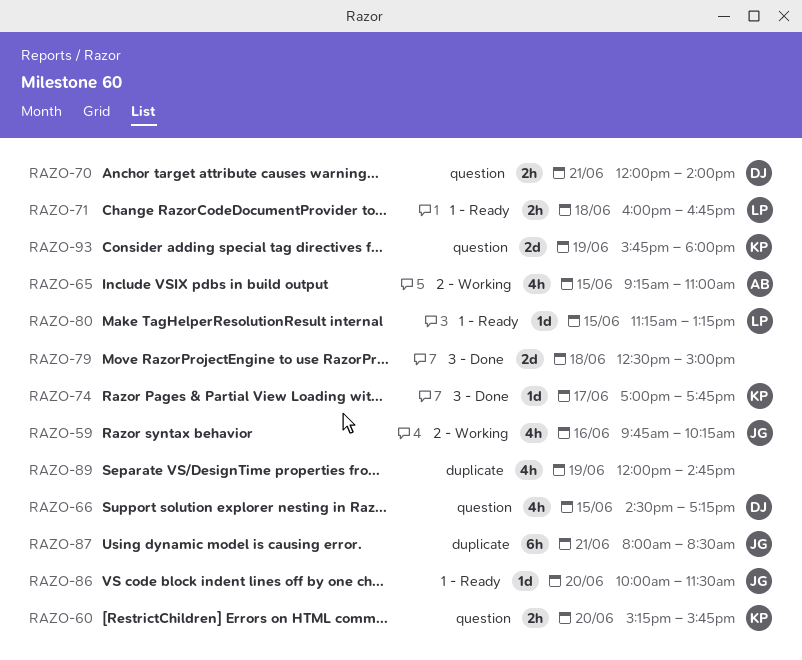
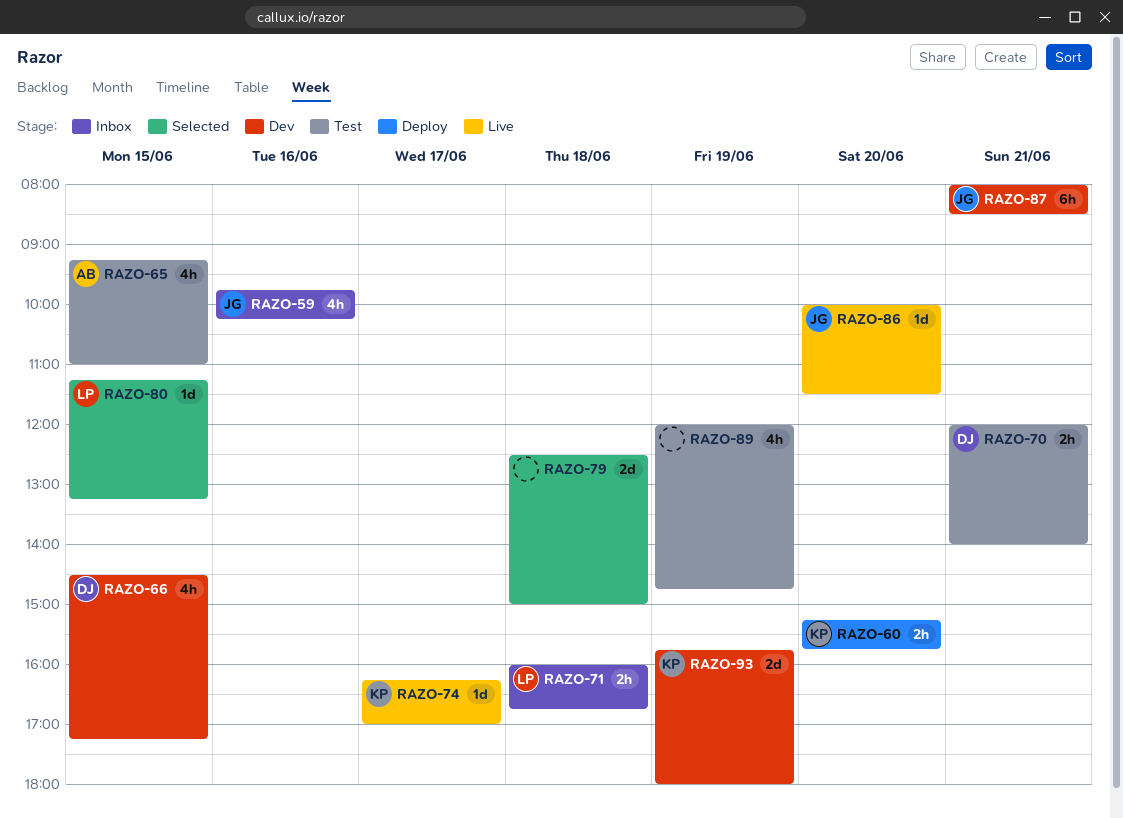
RAZO-74, begins: 17:00 -> 16:15
RAZO-74, ends: 17:45 -> 17:00

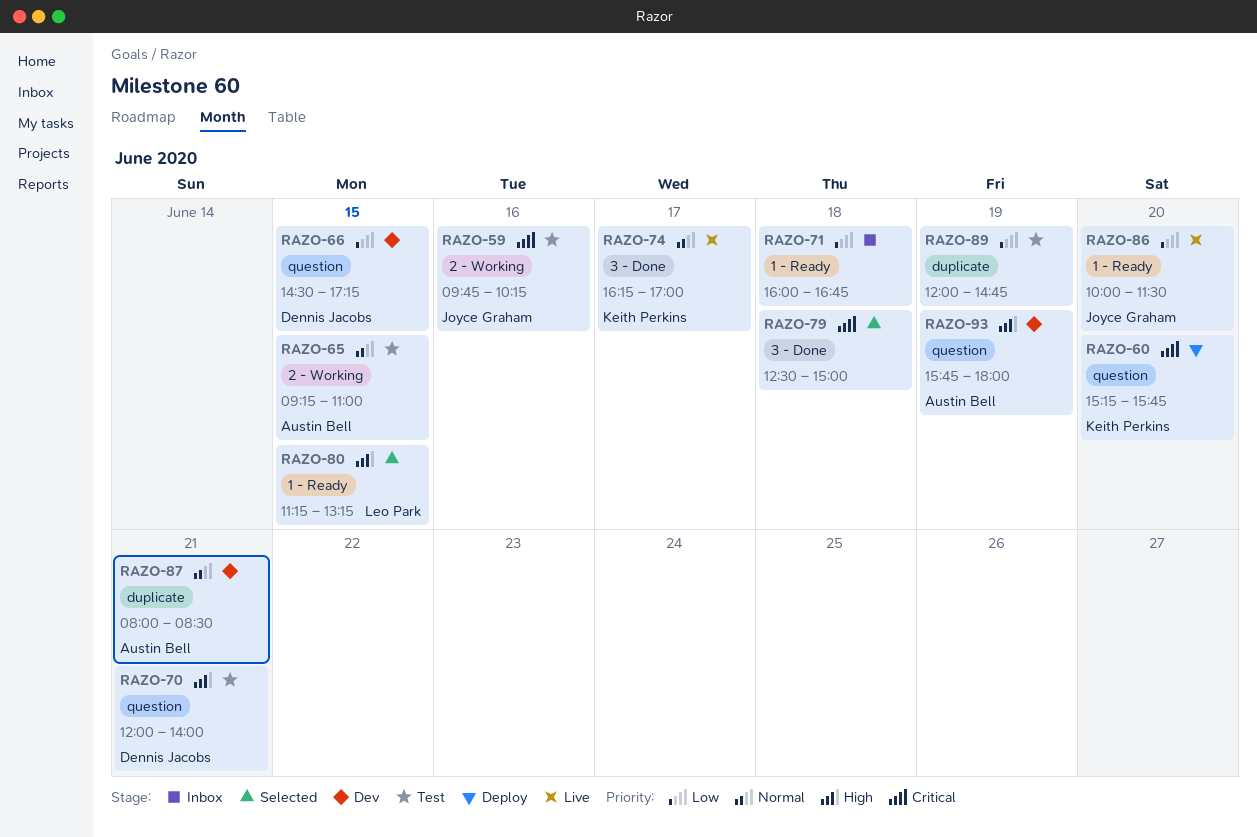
RAZO-59, status: Inbox -> Test
RAZO-71, owner: Leo Park -> none
RAZO-87, owner: Joyce Graham -> Austin Bell
RAZO-93, owner: Keith Perkins -> Austin Bell

